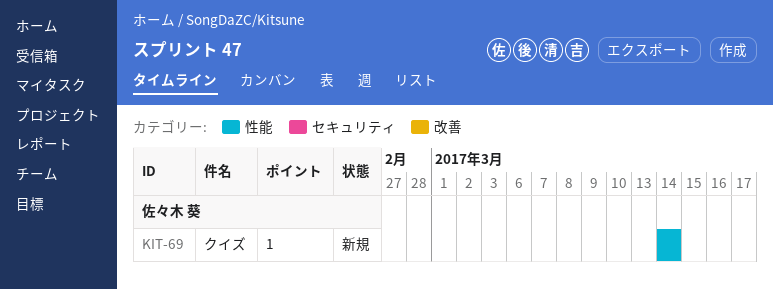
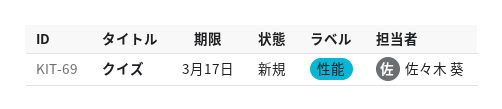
KIT-69, due: Mar 14 -> Mar 17

